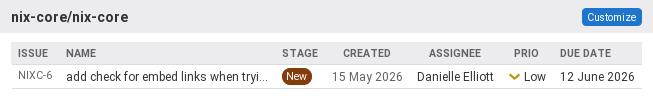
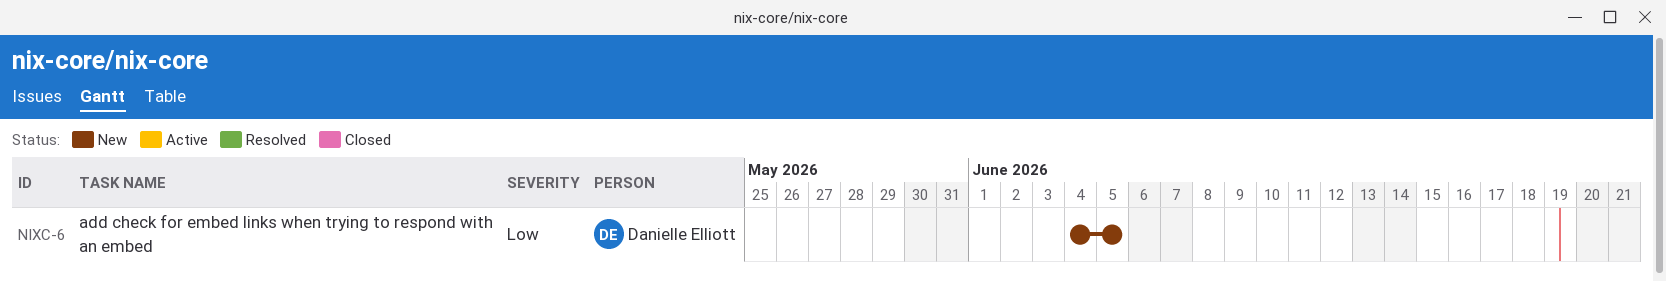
NIXC-6, due: Jun 12 -> Jun 5

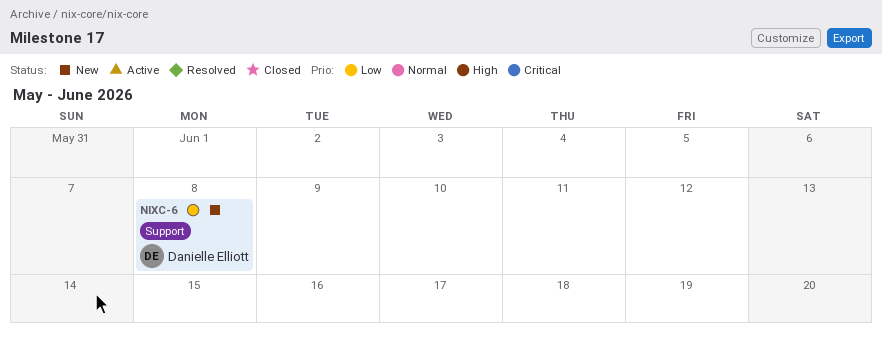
NIXC-6, due: Jun 5 -> Jun 8

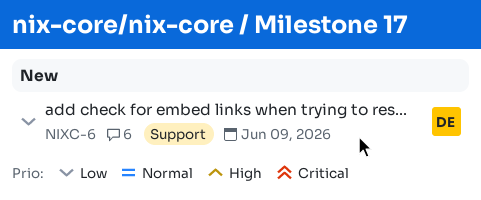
NIXC-6, due: Jun 8 -> Jun 9

